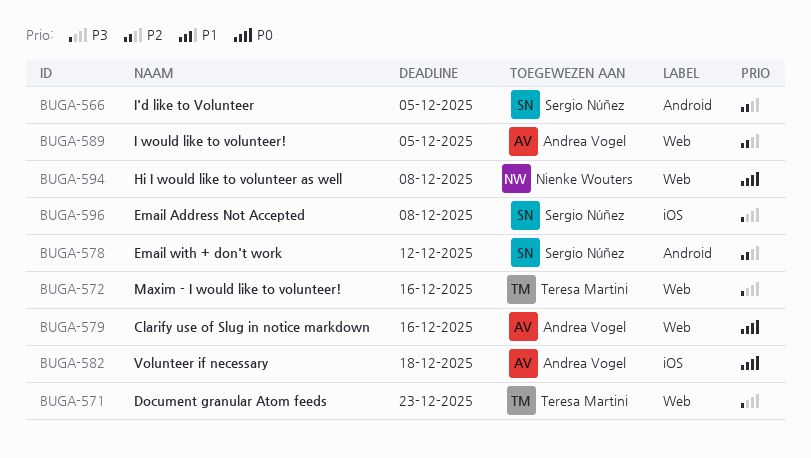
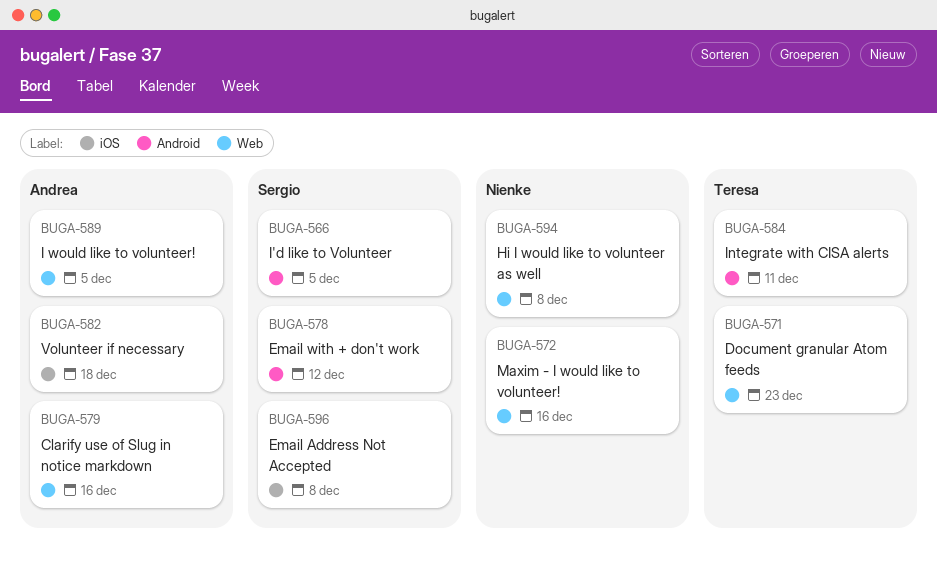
BUGA-572, owner: Teresa Martini -> Nienke Wouters
BUGA-584: none -> present

